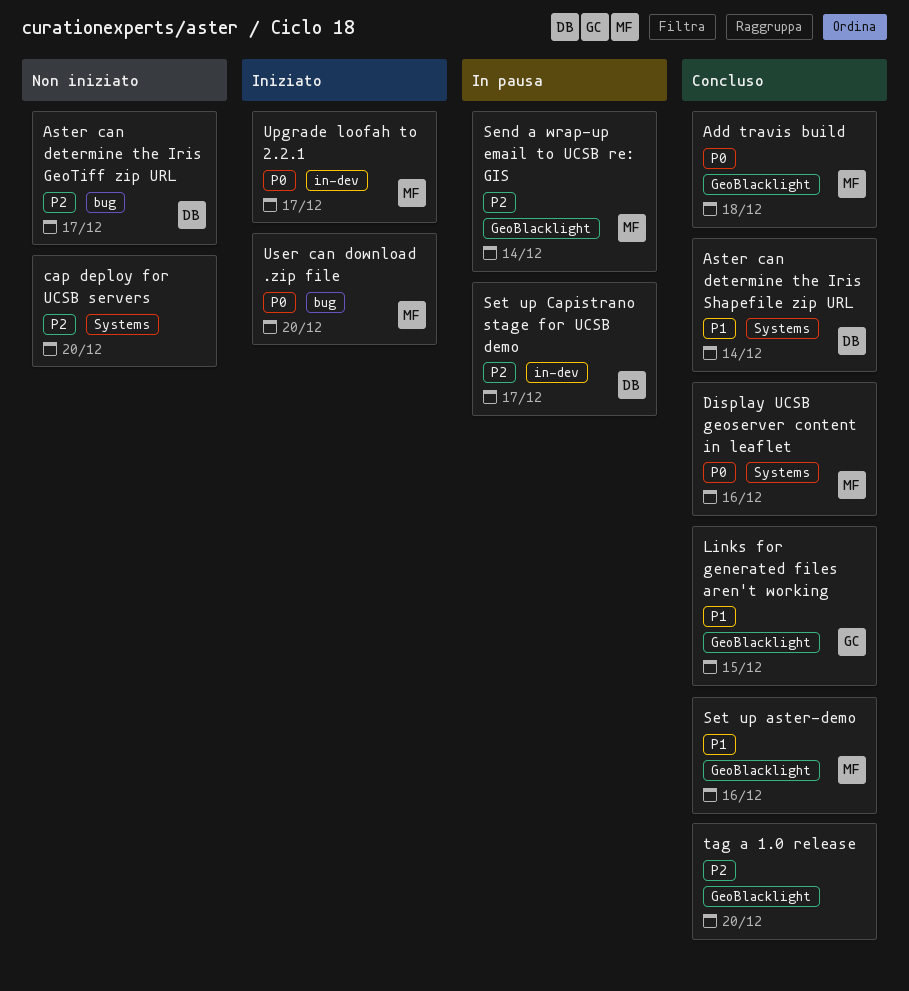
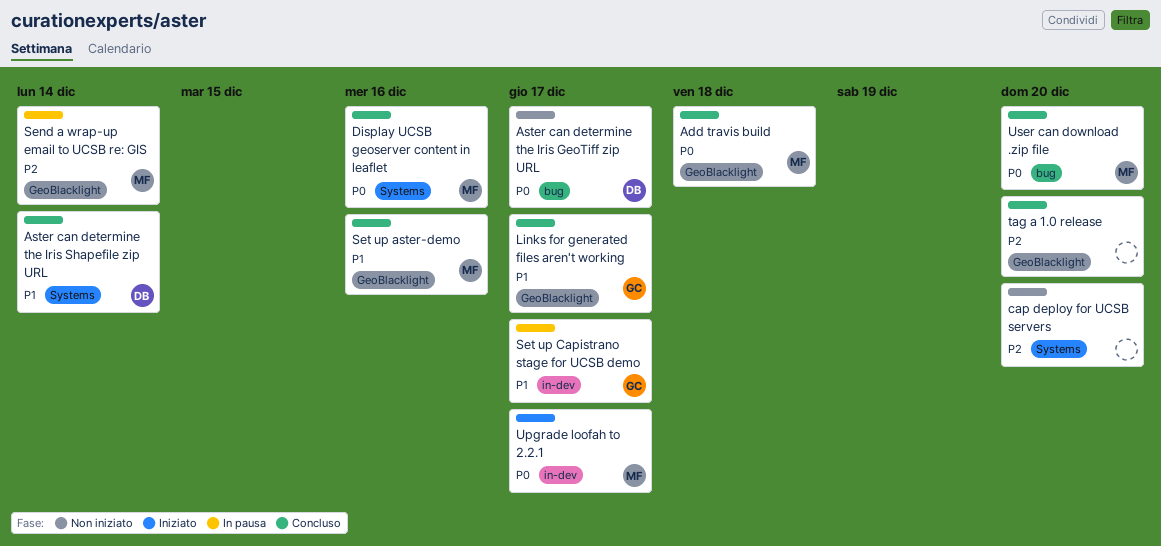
Aster can determine the Iris GeoTiff zip URL, priority: P2 -> P0
Links for generated files aren't working, due: Dec 15 -> Dec 17
Set up Capistrano stage for UCSB demo, owner: DB -> GC
Set up Capistrano stage for UCSB demo, priority: P2 -> P1
User can download .zip file, status: Iniziato -> Concluso

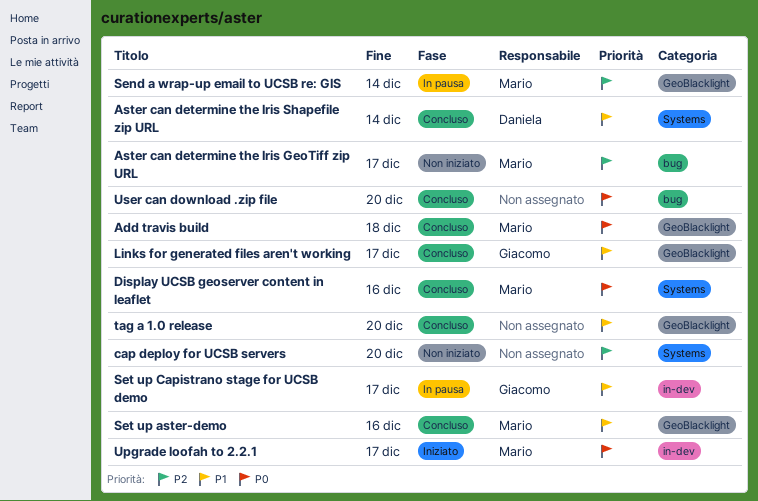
Aster can determine the Iris GeoTiff zip URL, owner: Daniela -> Mario
Aster can determine the Iris GeoTiff zip URL, priority: P0 -> P2
tag a 1.0 release, priority: P2 -> P1
User can download .zip file, owner: Mario -> none

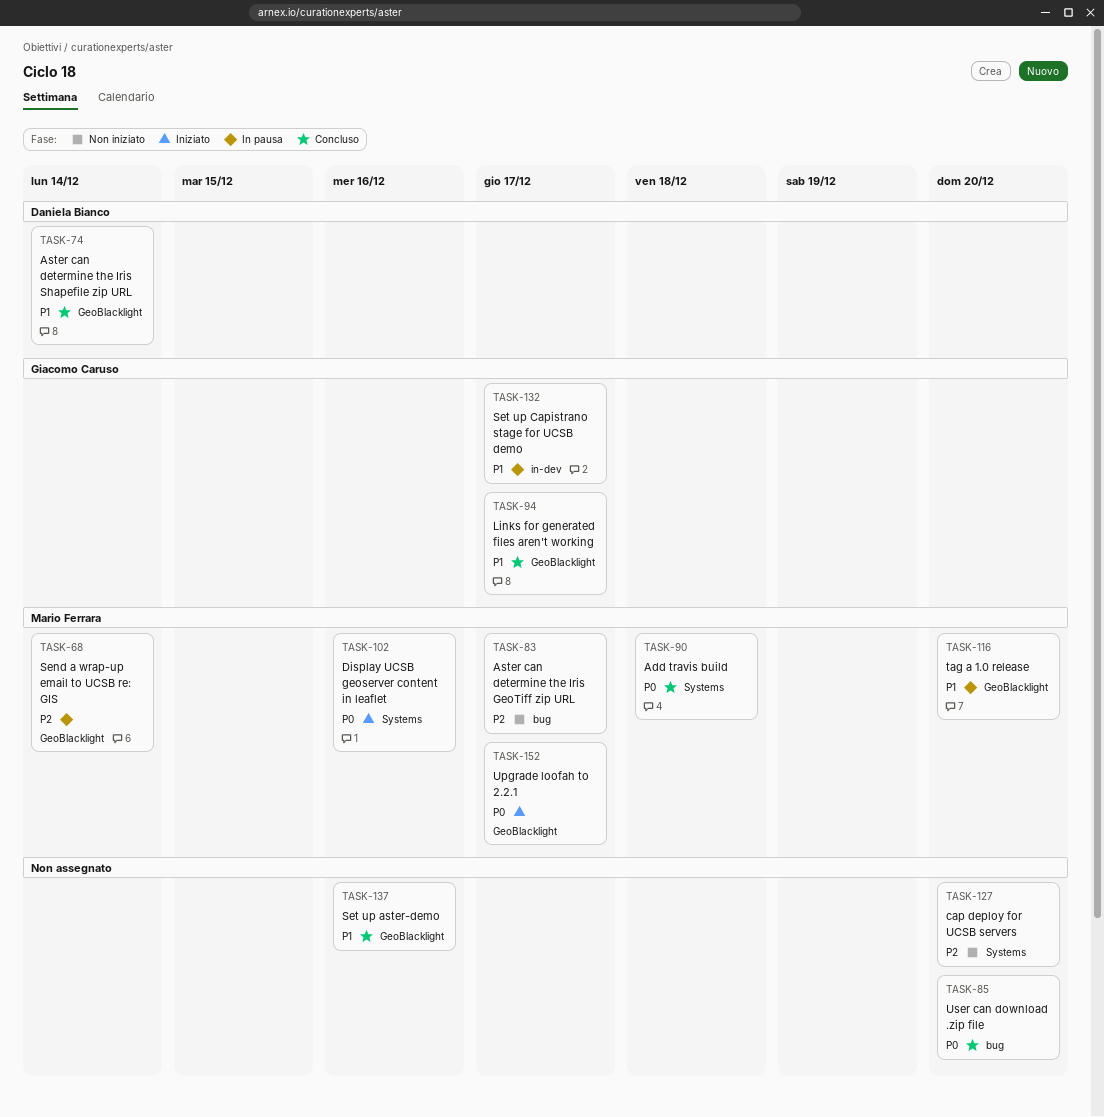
Add travis build, label: GeoBlacklight -> Systems
Aster can determine the Iris Shapefile zip URL, label: Systems -> GeoBlacklight
Display UCSB geoserver content in leaflet, status: Concluso -> Iniziato
Set up aster-demo, owner: Mario Ferrara -> none
tag a 1.0 release, status: Concluso -> In pausa
tag a 1.0 release, owner: none -> Mario Ferrara
Upgrade loofah to 2.2.1, label: in-dev -> GeoBlacklight

